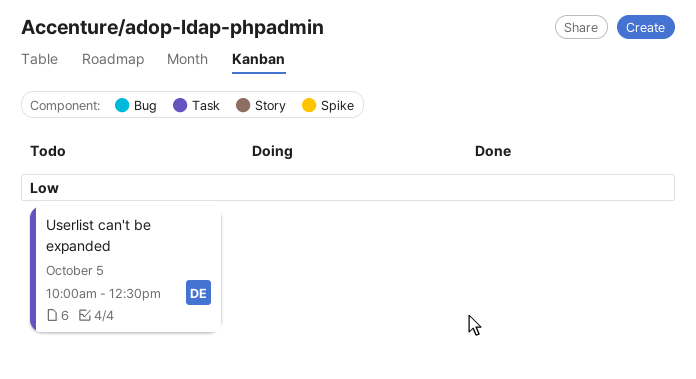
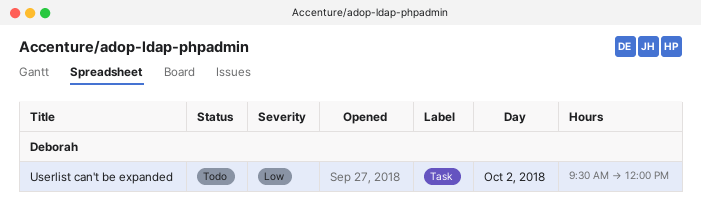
Userlist can't be expanded, day: Oct 5 -> Oct 2
Userlist can't be expanded, begins: 10:00 -> 09:30
Userlist can't be expanded, ends: 12:30 -> 12:00

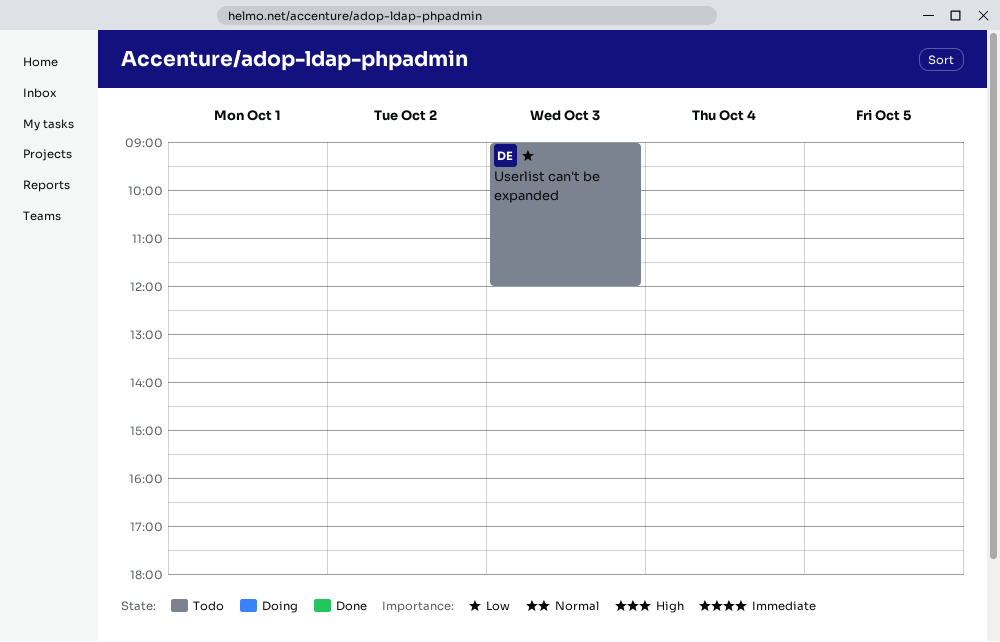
Userlist can't be expanded, day: Oct 2 -> Oct 3
Userlist can't be expanded, begins: 09:30 -> 09:00

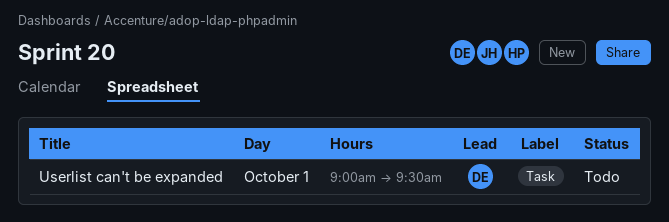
Userlist can't be expanded, day: Oct 3 -> Oct 1
Userlist can't be expanded, ends: 12:00 -> 09:30

